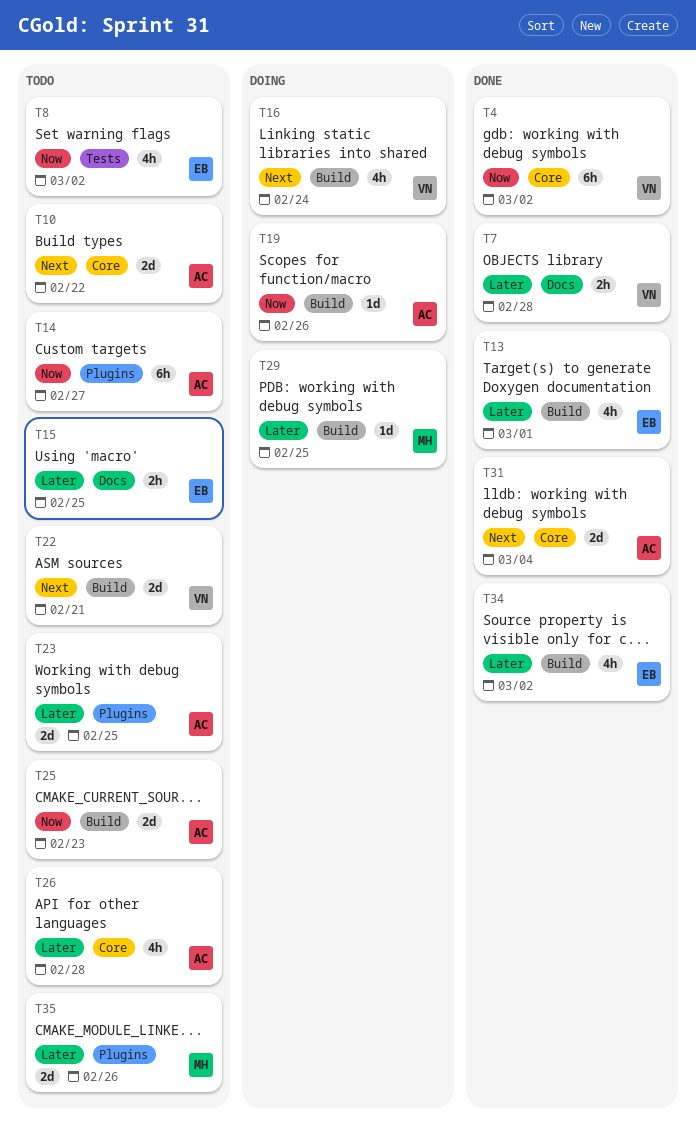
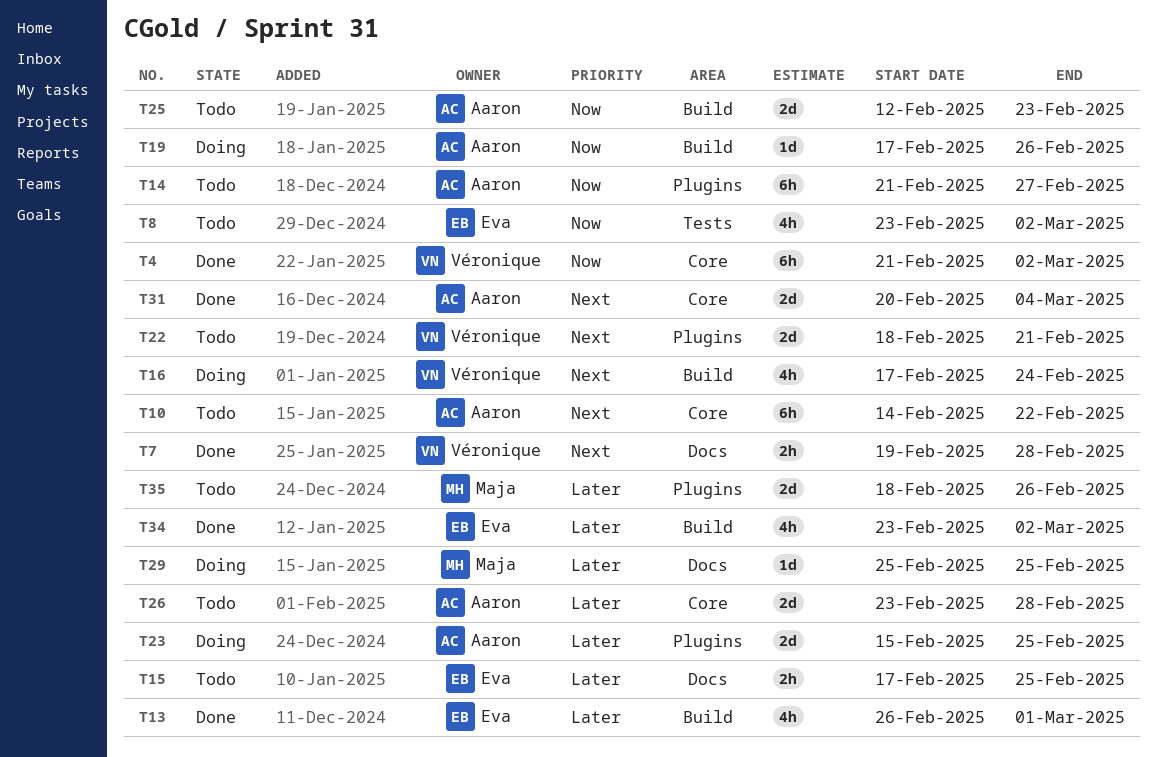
T7, priority: Later -> Next
T10, estimate: 2d -> 6h
T22, label: Build -> Plugins
T23, status: Todo -> Doing
T26, estimate: 4h -> 2d
T29, label: Build -> Docs

